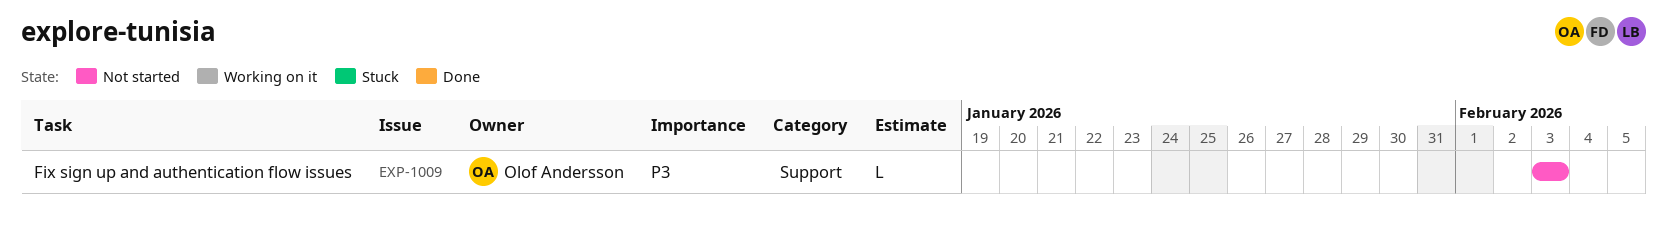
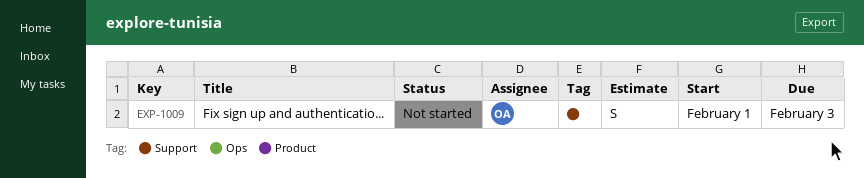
EXP-1009, estimate: L -> S
EXP-1009, start: Feb 3 -> Feb 1

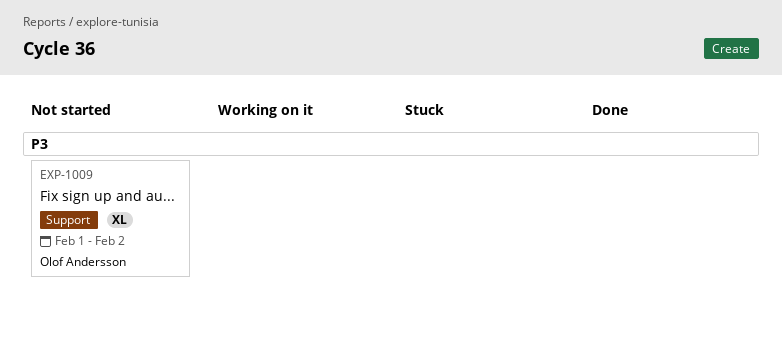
EXP-1009, estimate: S -> XL
EXP-1009, due: Feb 3 -> Feb 2

